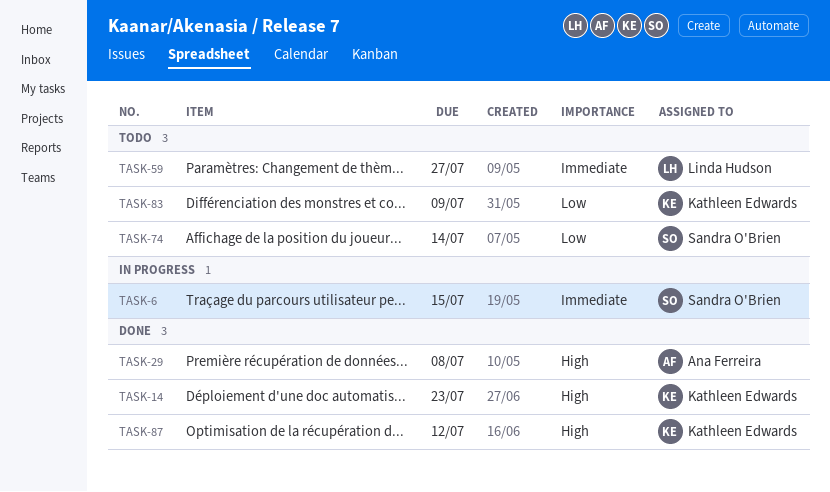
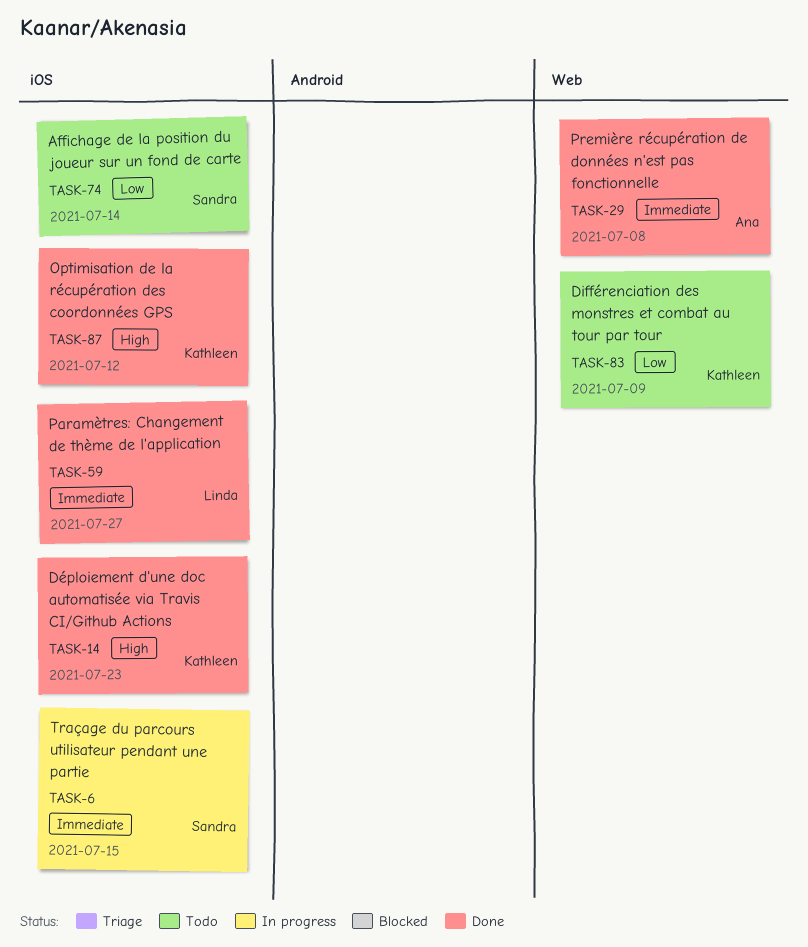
TASK-29, priority: High -> Immediate
TASK-59, status: Todo -> Done

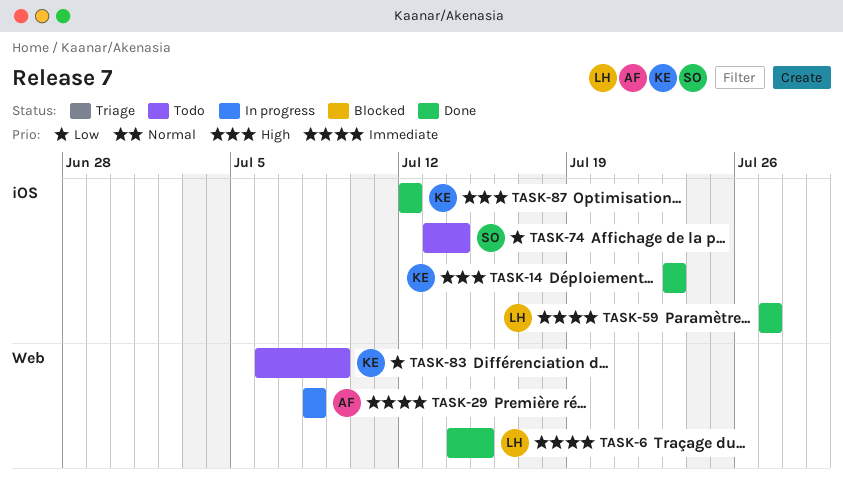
TASK-6, status: In progress -> Done
TASK-6, owner: Sandra -> Linda
TASK-6, label: iOS -> Web
TASK-29, status: Done -> In progress

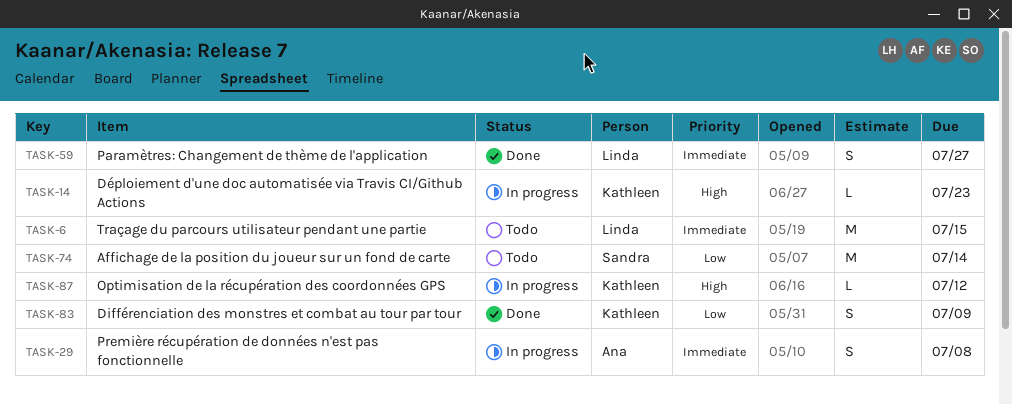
TASK-6, status: Done -> Todo
TASK-14, status: Done -> In progress
TASK-83, status: Todo -> Done
TASK-87, status: Done -> In progress

